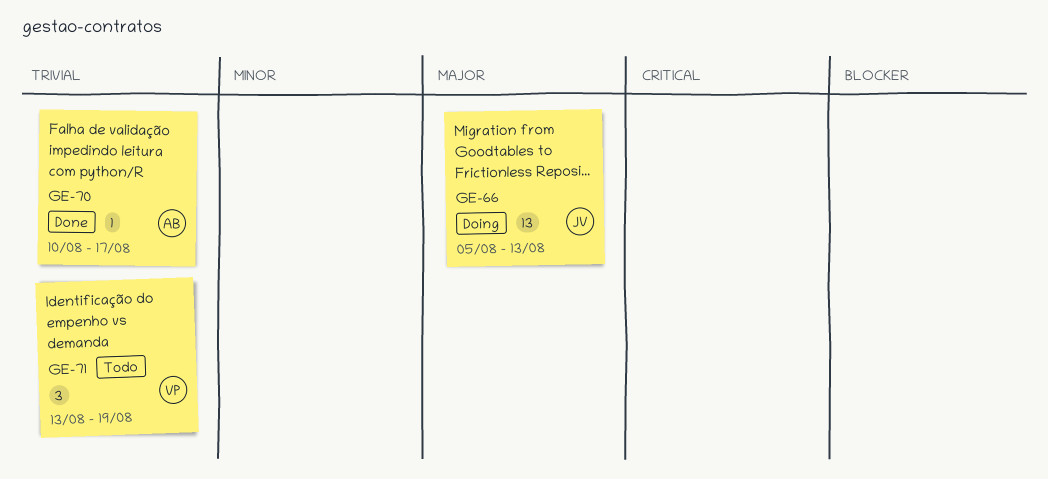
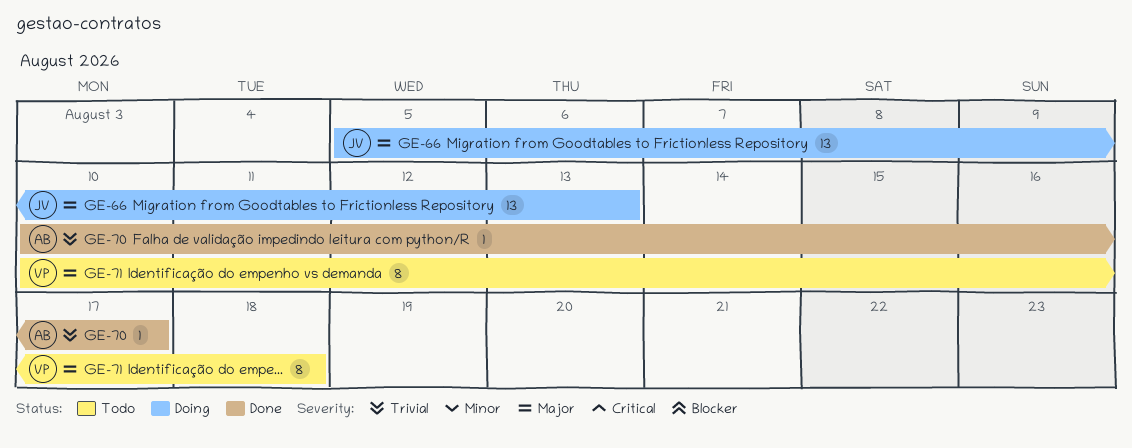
GE-71, priority: Trivial -> Major
GE-71, estimate: 3 -> 8
GE-71, start: Aug 13 -> Aug 10
GE-71, due: Aug 19 -> Aug 18

